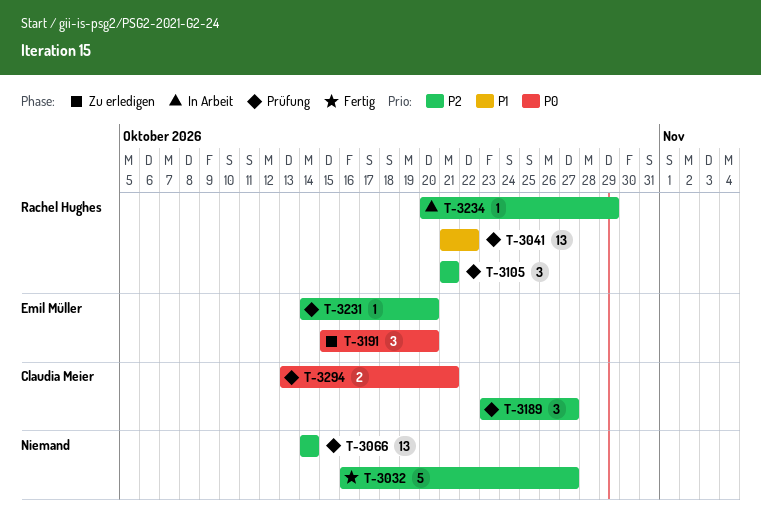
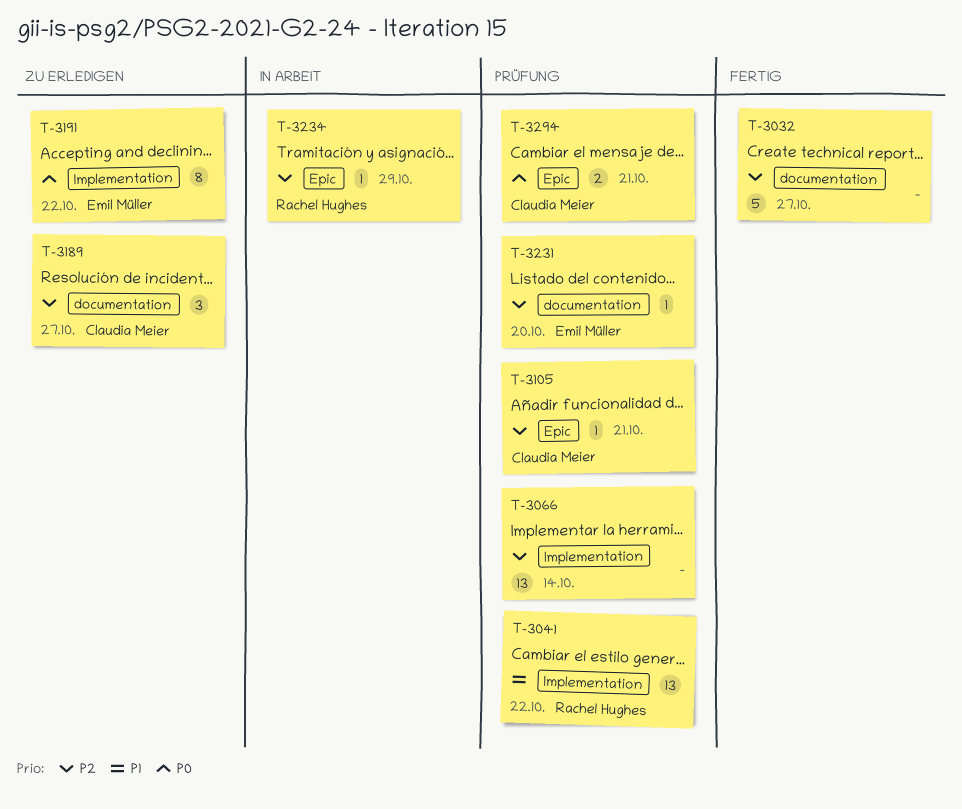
T-3105, owner: Rachel Hughes -> Claudia Meier
T-3105, estimate: 3 -> 1
T-3189, status: Prüfung -> Zu erledigen
T-3191, estimate: 3 -> 8
T-3191, due: Oct 20 -> Oct 22

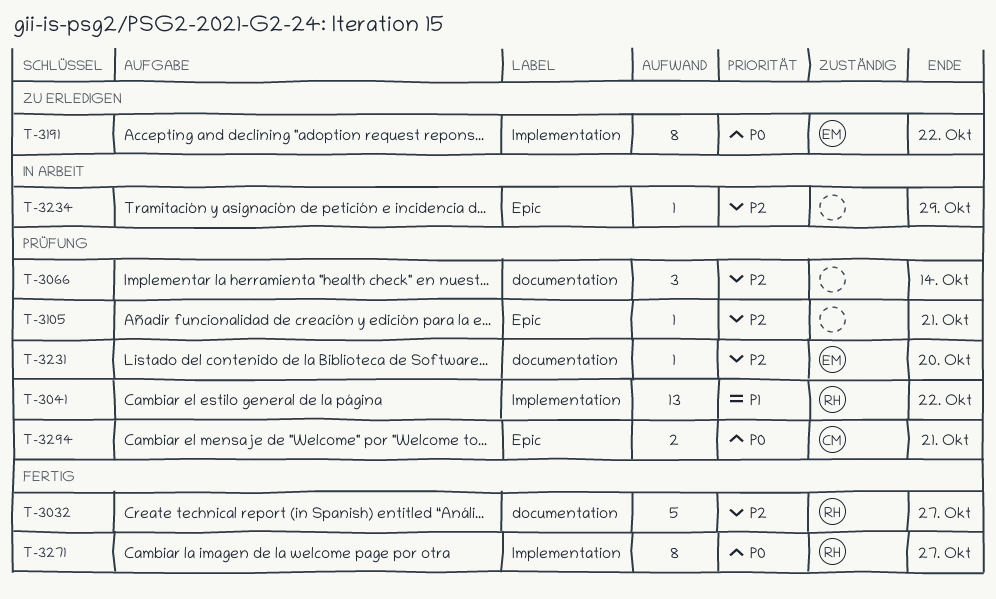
T-3032, owner: none -> Rachel Hughes
T-3066, label: Implementation -> documentation
T-3066, estimate: 13 -> 3
T-3105, owner: Claudia Meier -> none
T-3189: present -> none
T-3234, owner: Rachel Hughes -> none
T-3271: none -> present

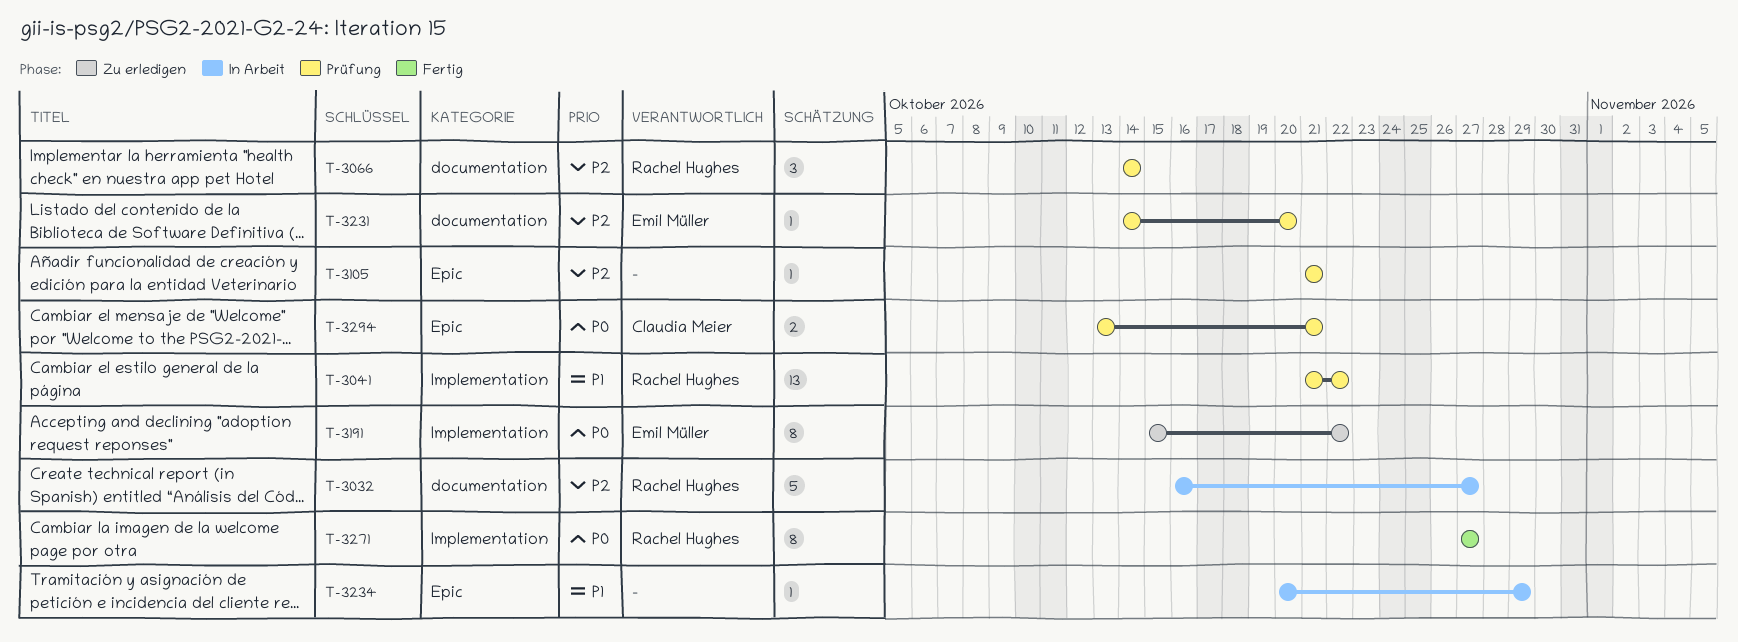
T-3032, status: Fertig -> In Arbeit
T-3066, owner: none -> Rachel Hughes
T-3234, priority: P2 -> P1

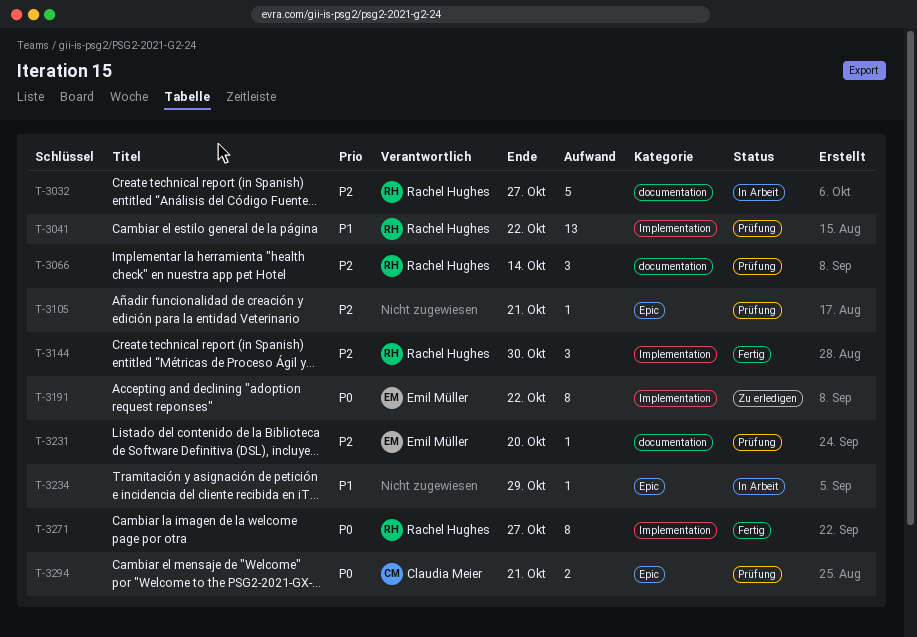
T-3144: none -> present

